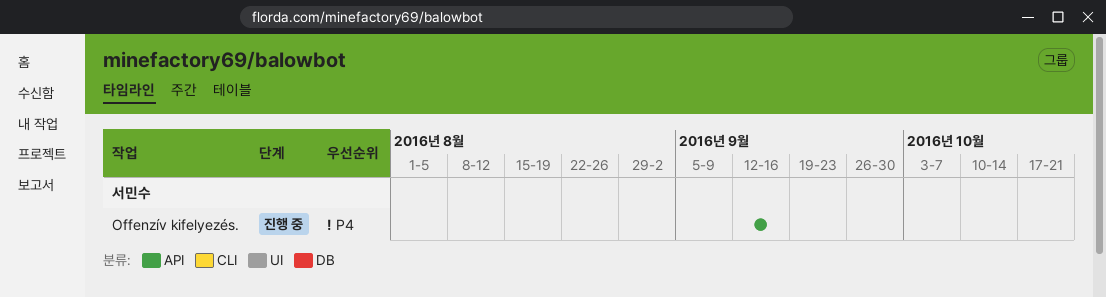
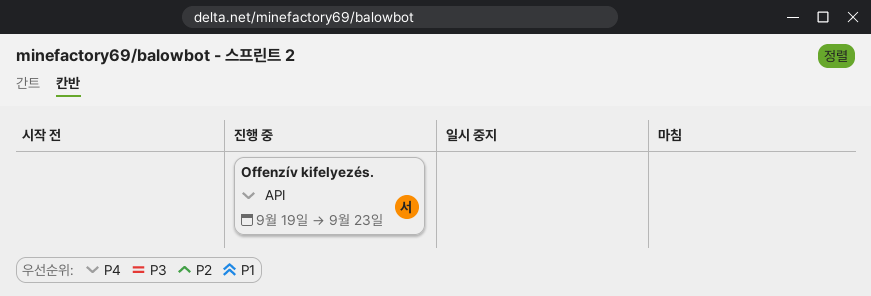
Offenzív kifelyezés., start: Sep 12 -> Sep 19
Offenzív kifelyezés., due: Sep 16 -> Sep 23

